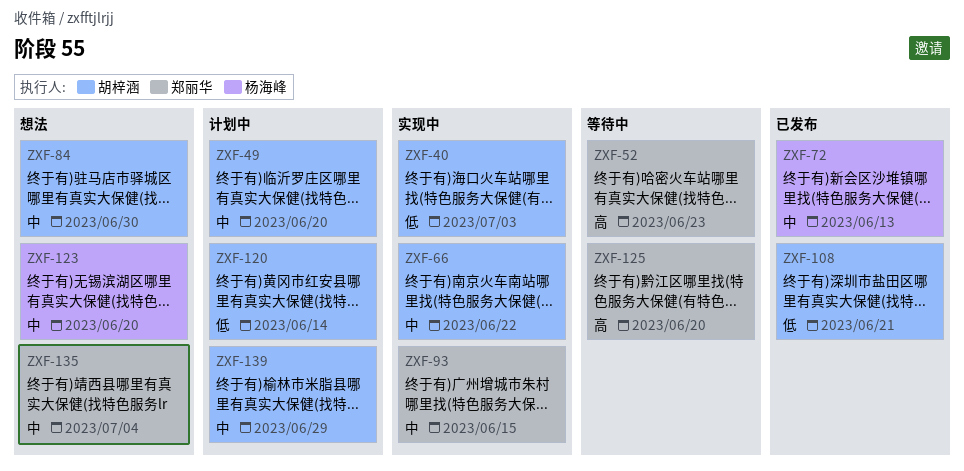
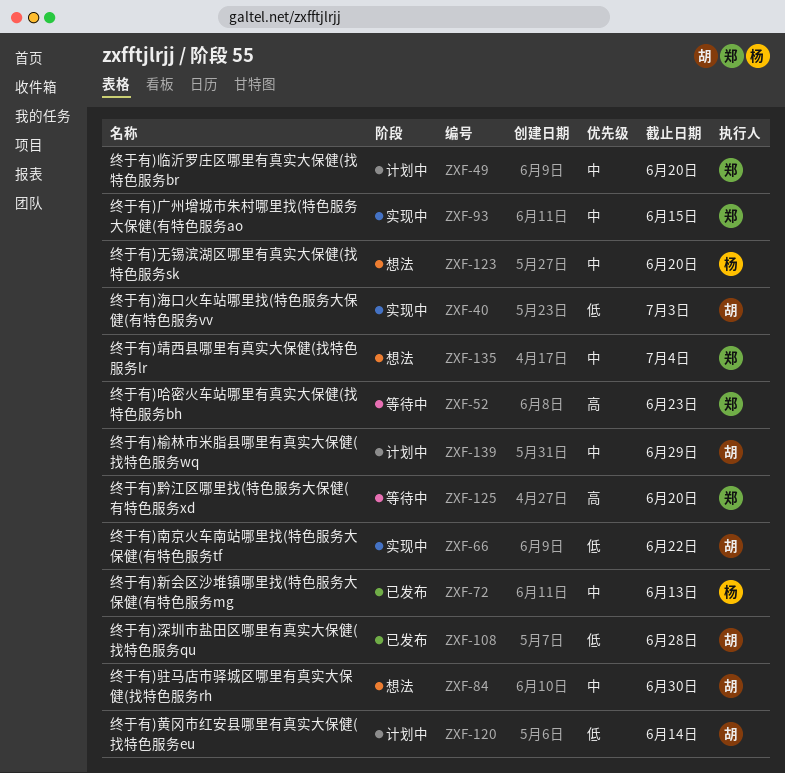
ZXF-49, owner: 胡梓涵 -> 郑丽华
ZXF-66, priority: 中 -> 低
ZXF-108, due: Jun 21 -> Jun 28

